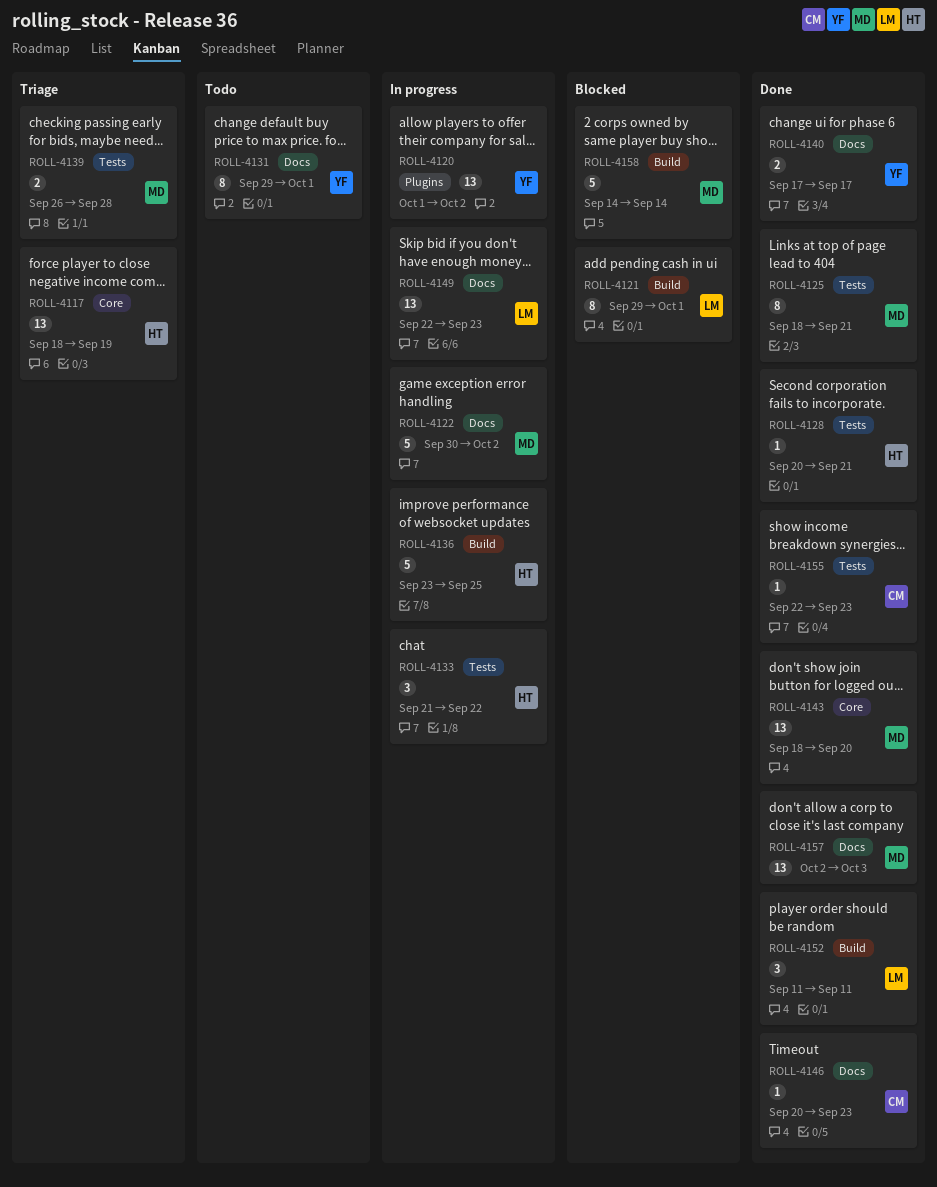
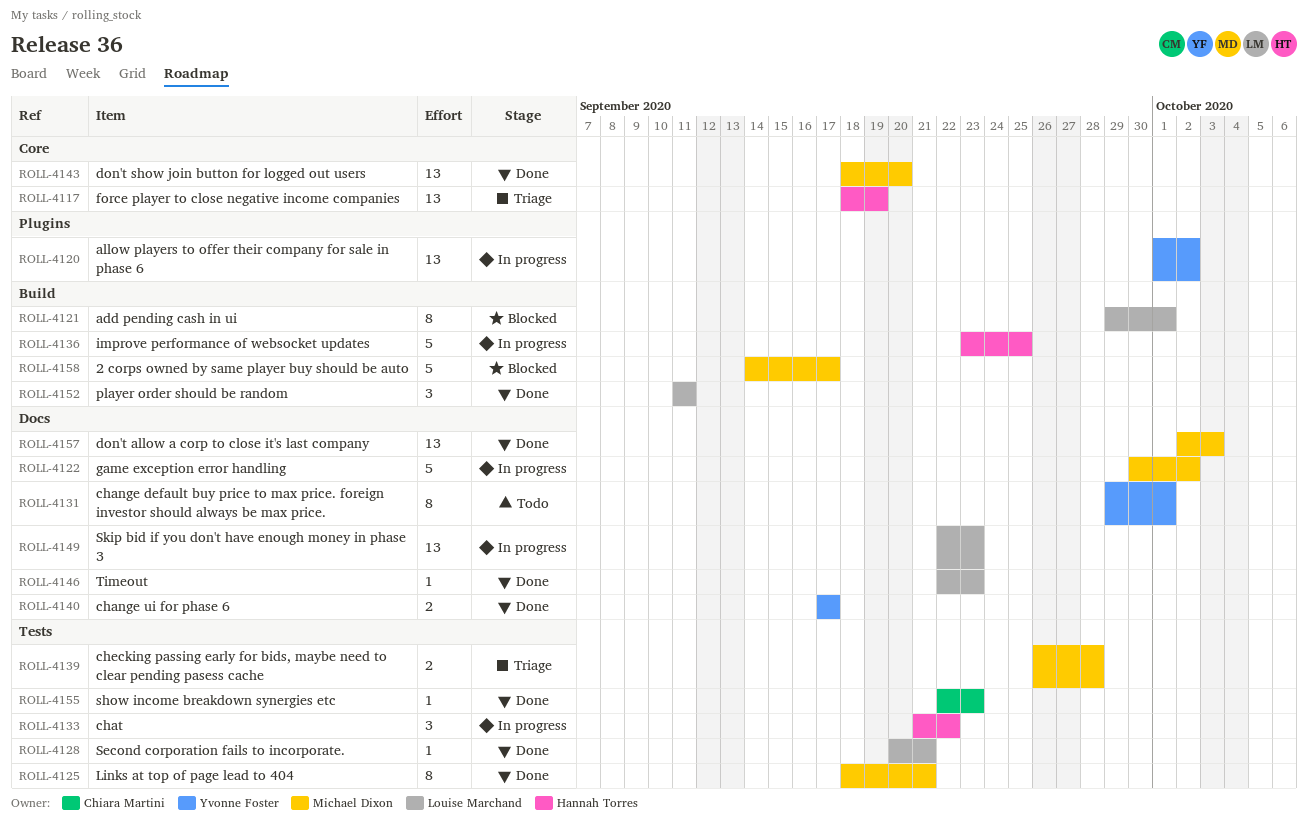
ROLL-4128, owner: Hannah Torres -> Louise Marchand
ROLL-4146, owner: Chiara Martini -> Louise Marchand
ROLL-4146, start: Sep 20 -> Sep 22
ROLL-4158, due: Sep 14 -> Sep 17

